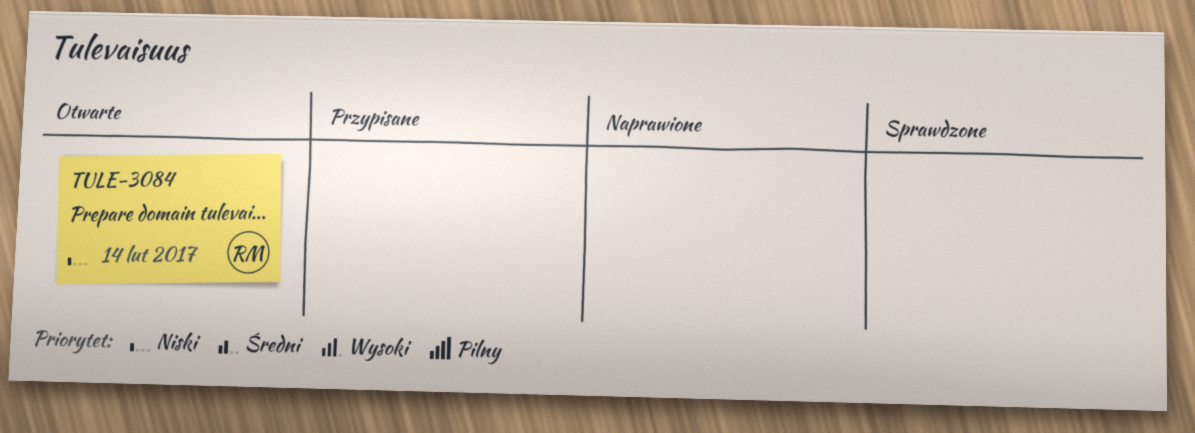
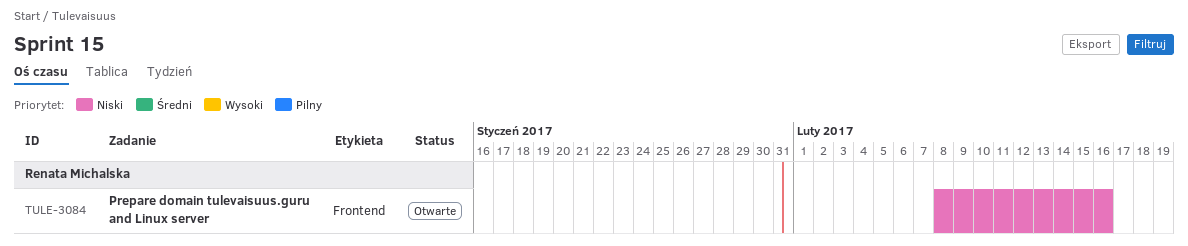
TULE-3084, due: Feb 14 -> Feb 16

